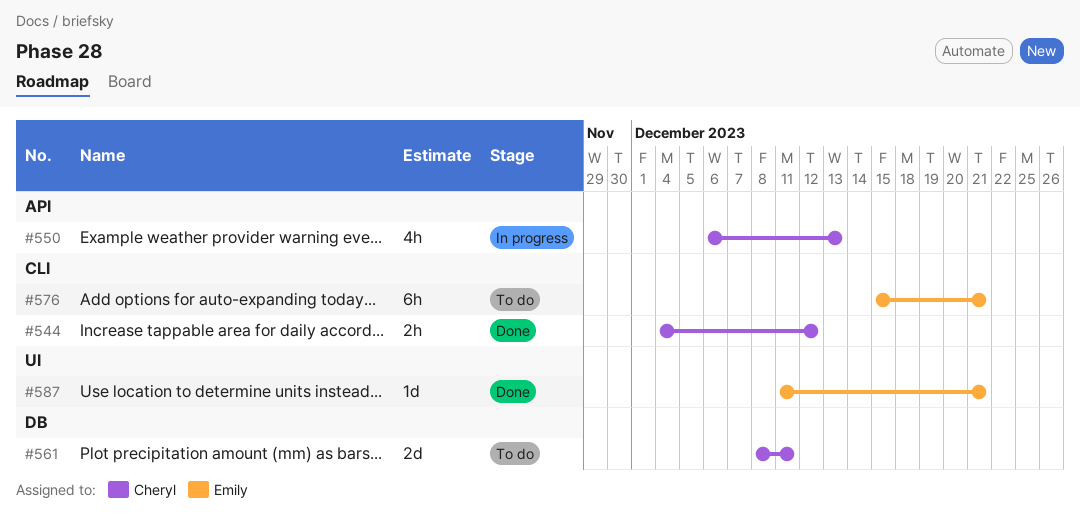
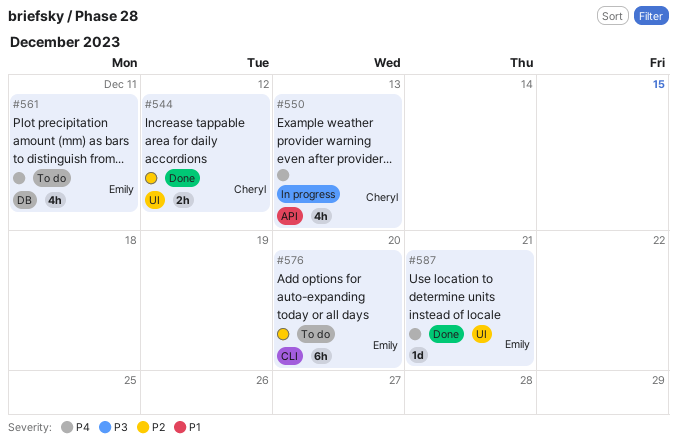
#544, label: CLI -> UI
#561, owner: Cheryl -> Emily
#561, estimate: 2d -> 4h
#576, due: Dec 21 -> Dec 20

